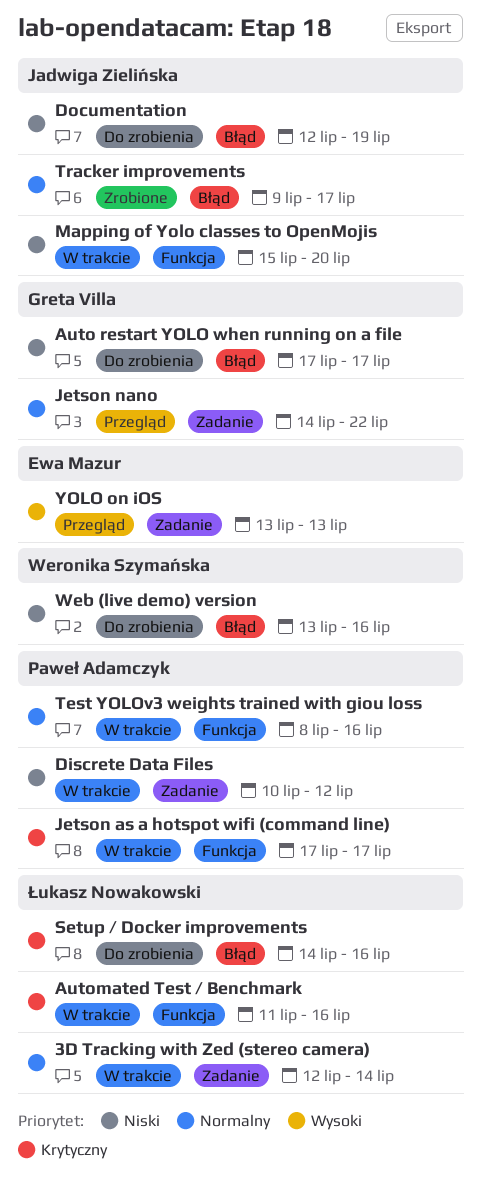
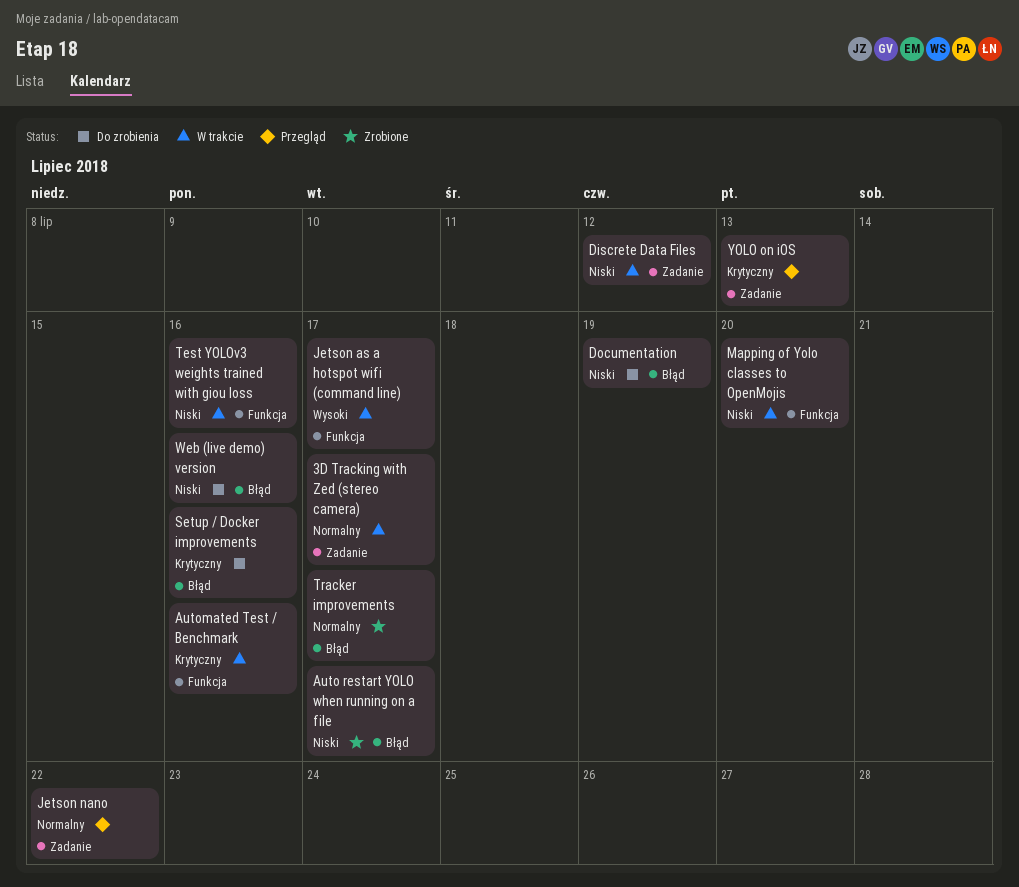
3D Tracking with Zed (stereo camera), due: Jul 14 -> Jul 17
Auto restart YOLO when running on a file, status: Do zrobienia -> Zrobione
Jetson as a hotspot wifi (command line), priority: Krytyczny -> Wysoki
Test YOLOv3 weights trained with giou loss, priority: Normalny -> Niski
YOLO on iOS, priority: Wysoki -> Krytyczny

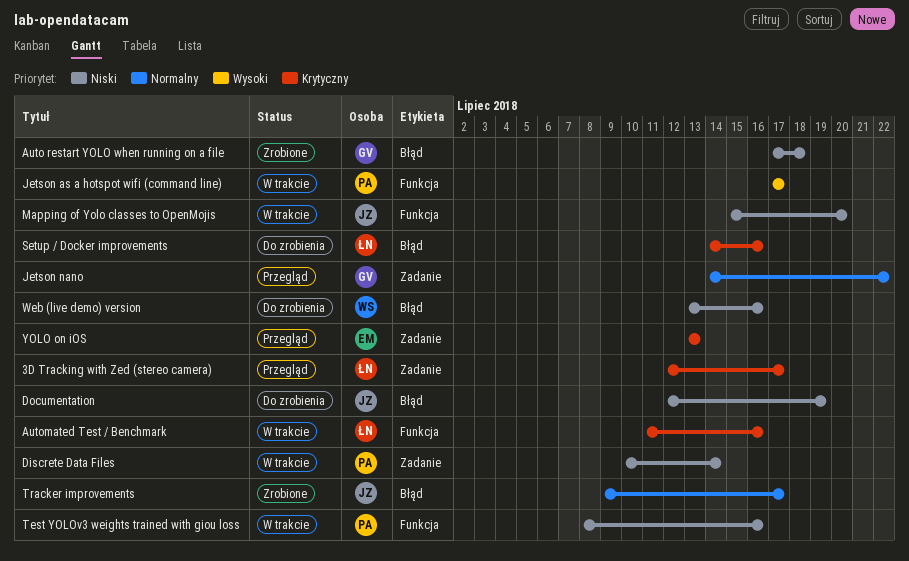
3D Tracking with Zed (stereo camera), status: W trakcie -> Przegląd
3D Tracking with Zed (stereo camera), priority: Normalny -> Krytyczny
Auto restart YOLO when running on a file, due: Jul 17 -> Jul 18
Discrete Data Files, due: Jul 12 -> Jul 14

